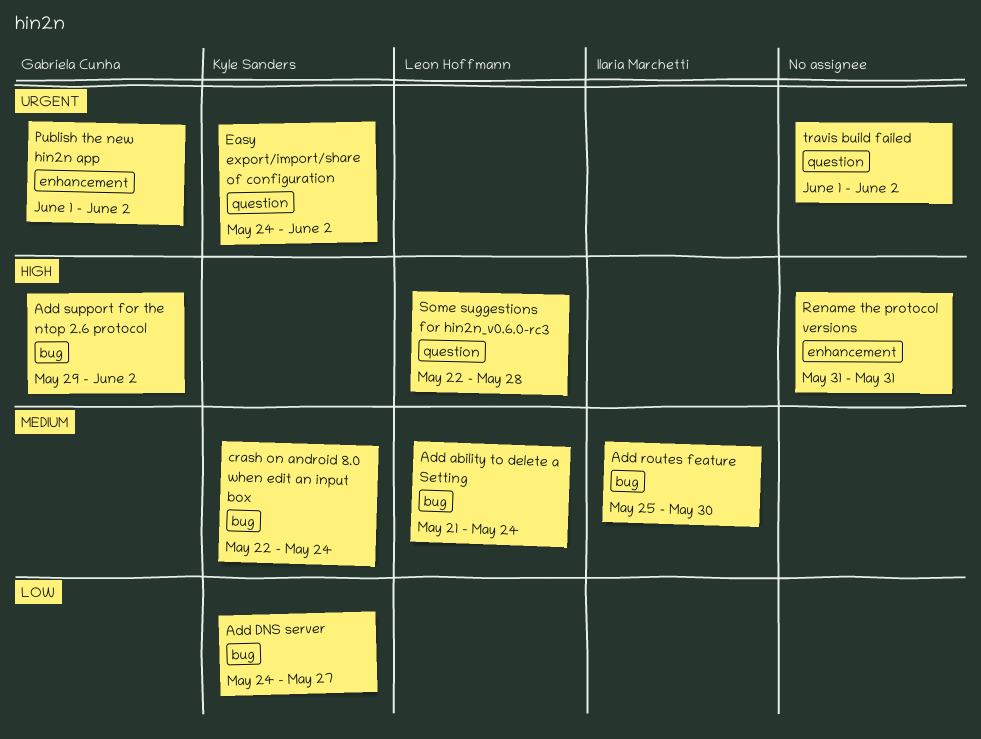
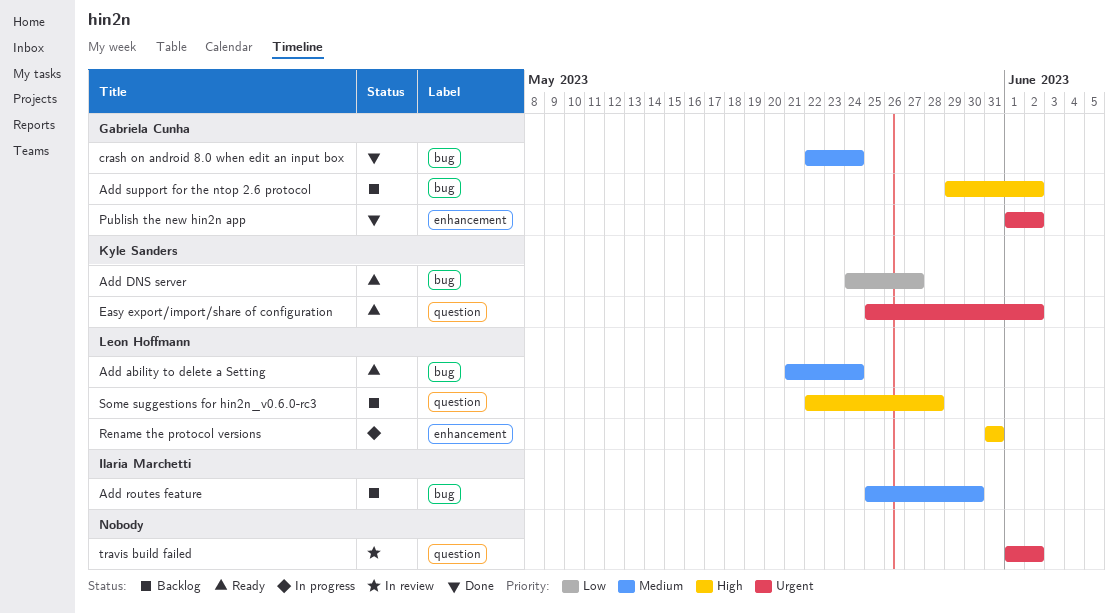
crash on android 8.0 when edit an input box, owner: Kyle Sanders -> Gabriela Cunha
Easy export/import/share of configuration, start: May 24 -> May 25
Rename the protocol versions, owner: none -> Leon Hoffmann

